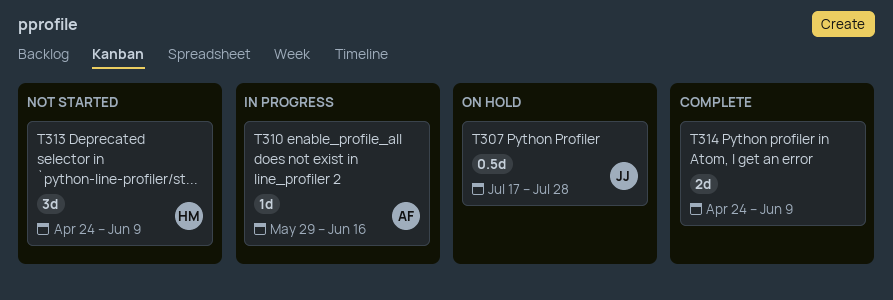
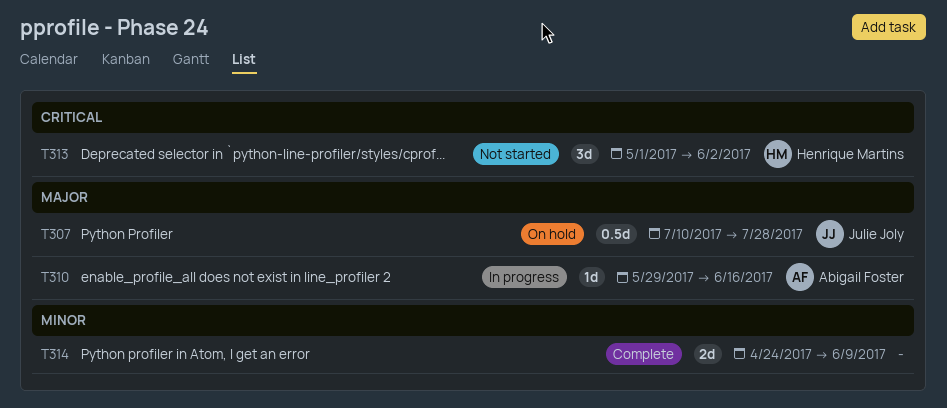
T307, start: Jul 17 -> Jul 10
T313, start: Apr 24 -> May 1
T313, due: Jun 9 -> Jun 2

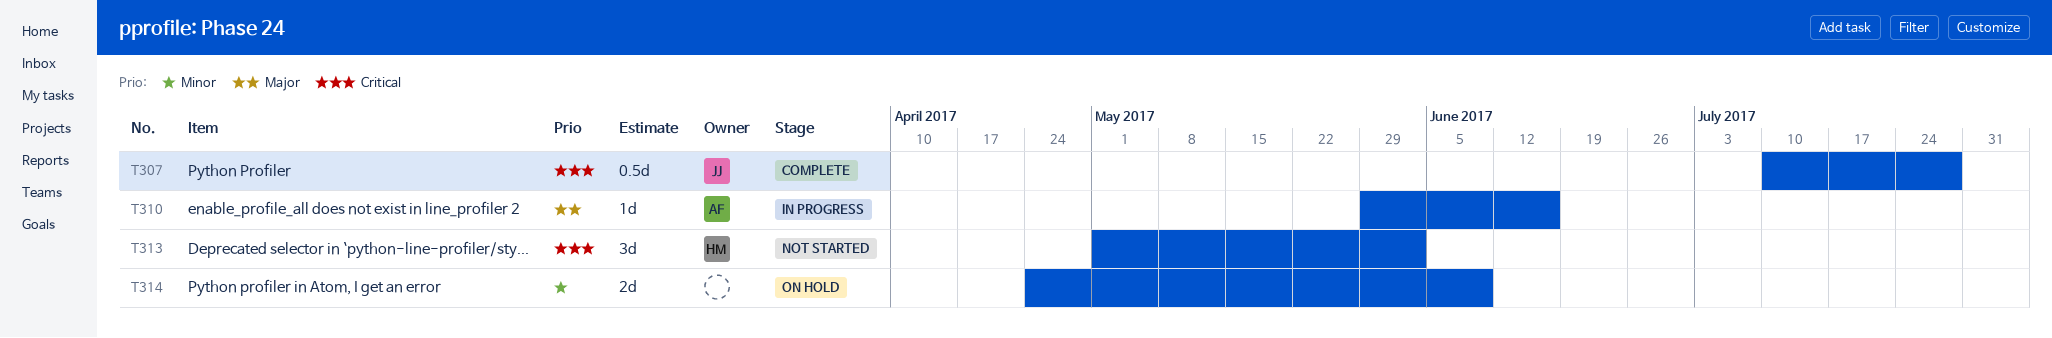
T307, status: On hold -> Complete
T307, priority: Major -> Critical
T314, status: Complete -> On hold

